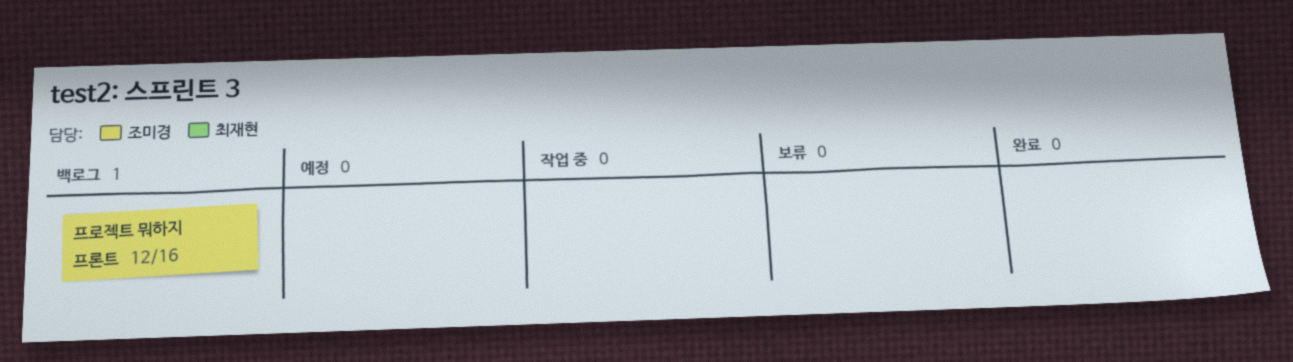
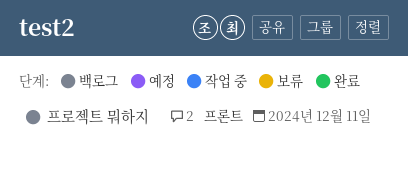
프로젝트 뭐하지, due: Dec 16 -> Dec 11

